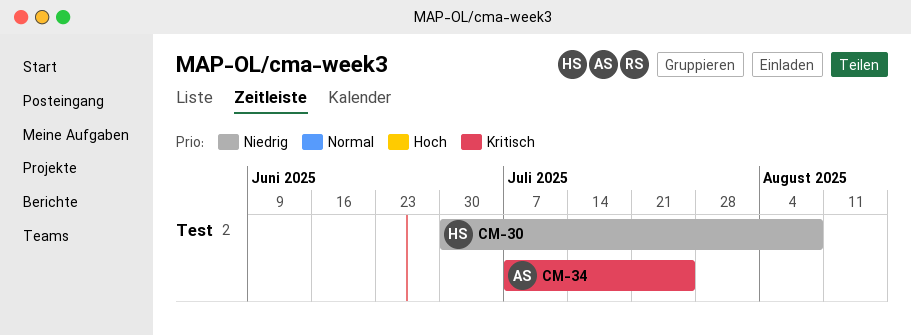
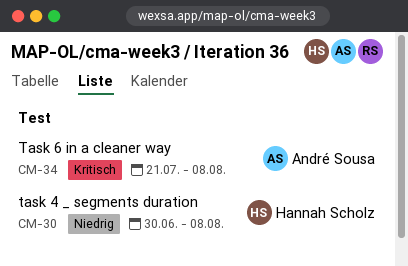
CM-34, start: Jul 7 -> Jul 21
CM-34, due: Jul 25 -> Aug 8

